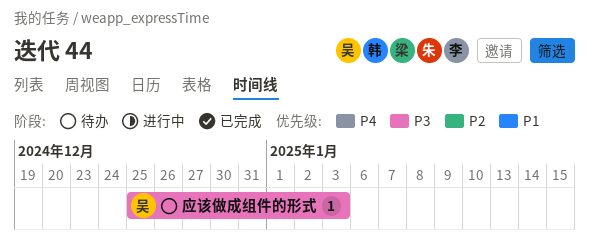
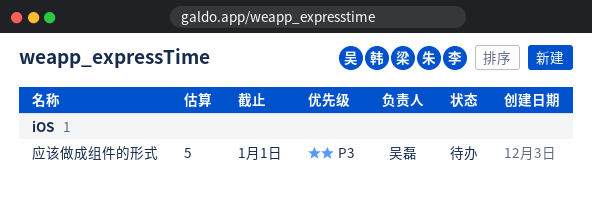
应该做成组件的形式, estimate: 1 -> 5
应该做成组件的形式, due: Jan 3 -> Jan 1

